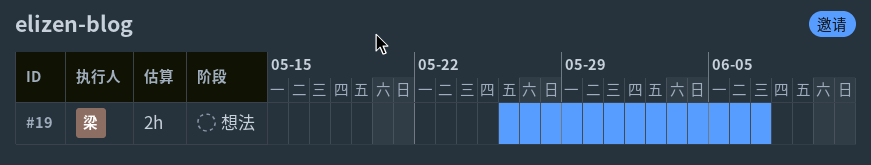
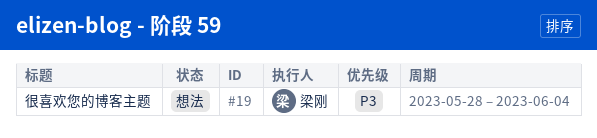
#19, start: May 26 -> May 28
#19, due: Jun 7 -> Jun 4

